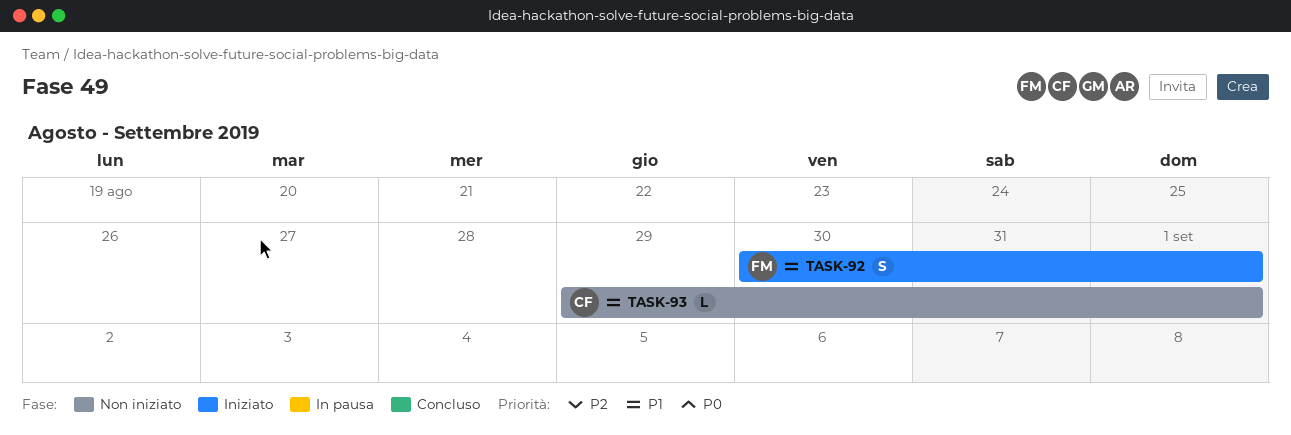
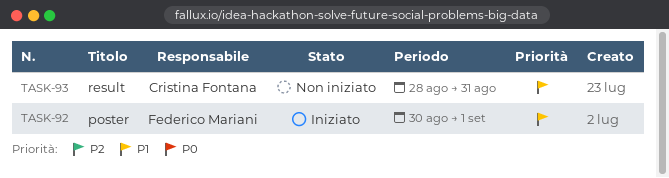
TASK-93, start: Aug 29 -> Aug 28
TASK-93, due: Sep 1 -> Aug 31

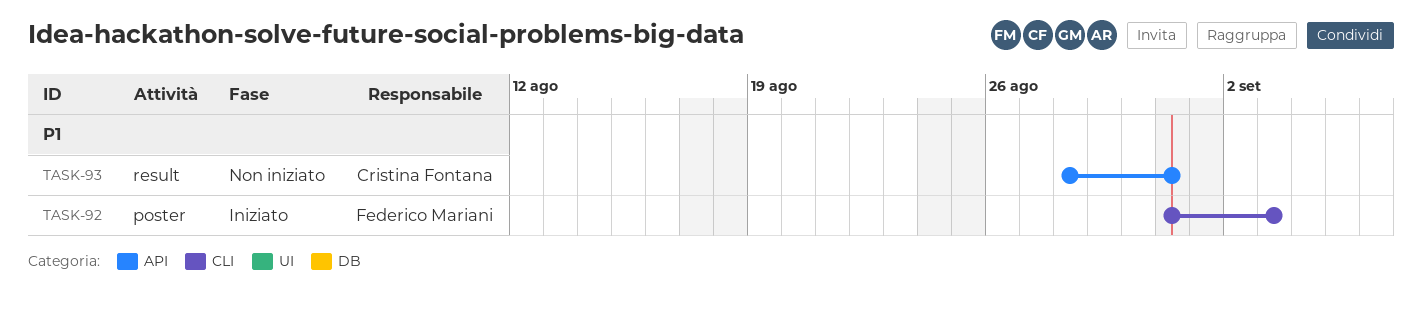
TASK-92, start: Aug 30 -> Aug 31
TASK-92, due: Sep 1 -> Sep 3

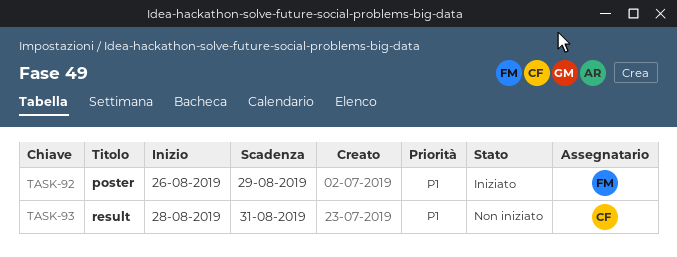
TASK-92, start: Aug 31 -> Aug 26
TASK-92, due: Sep 3 -> Aug 29

